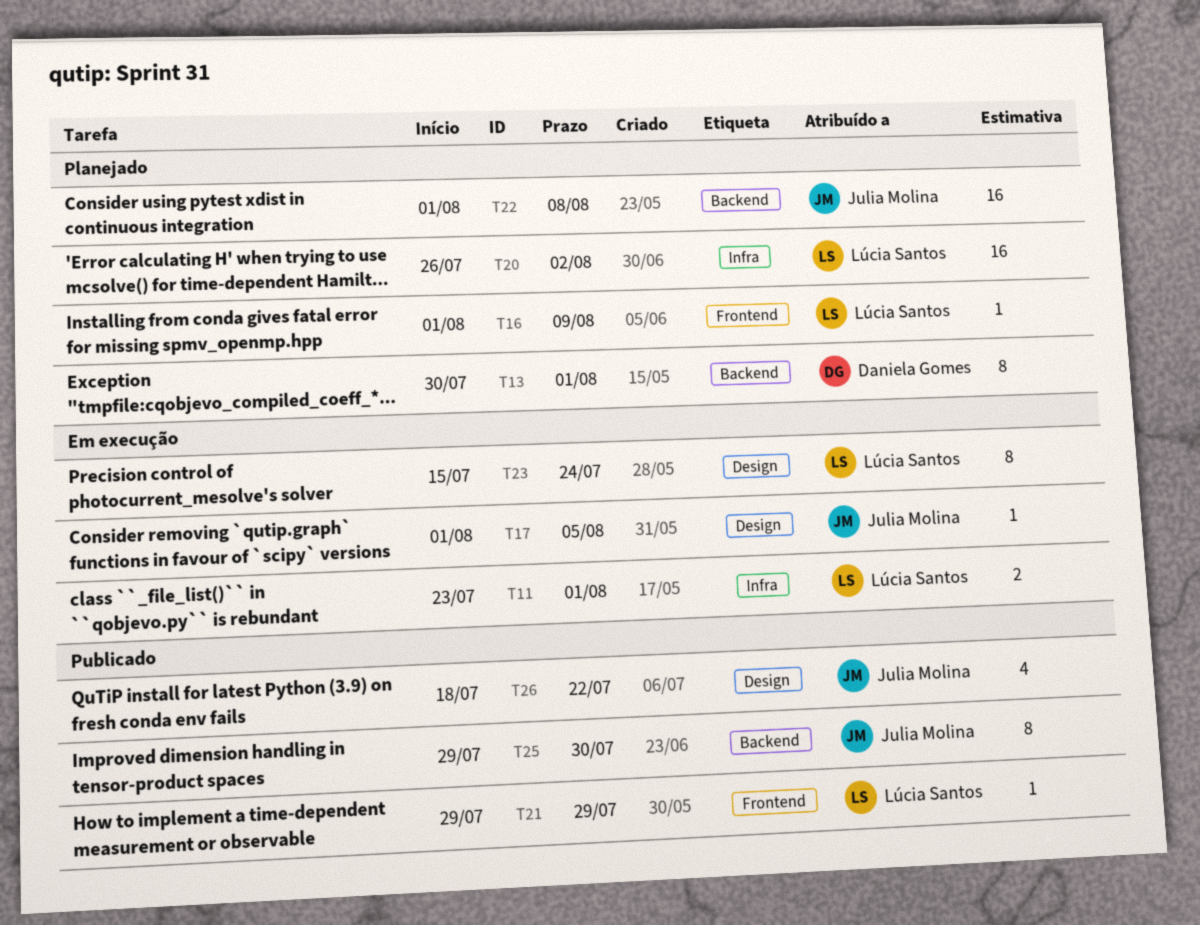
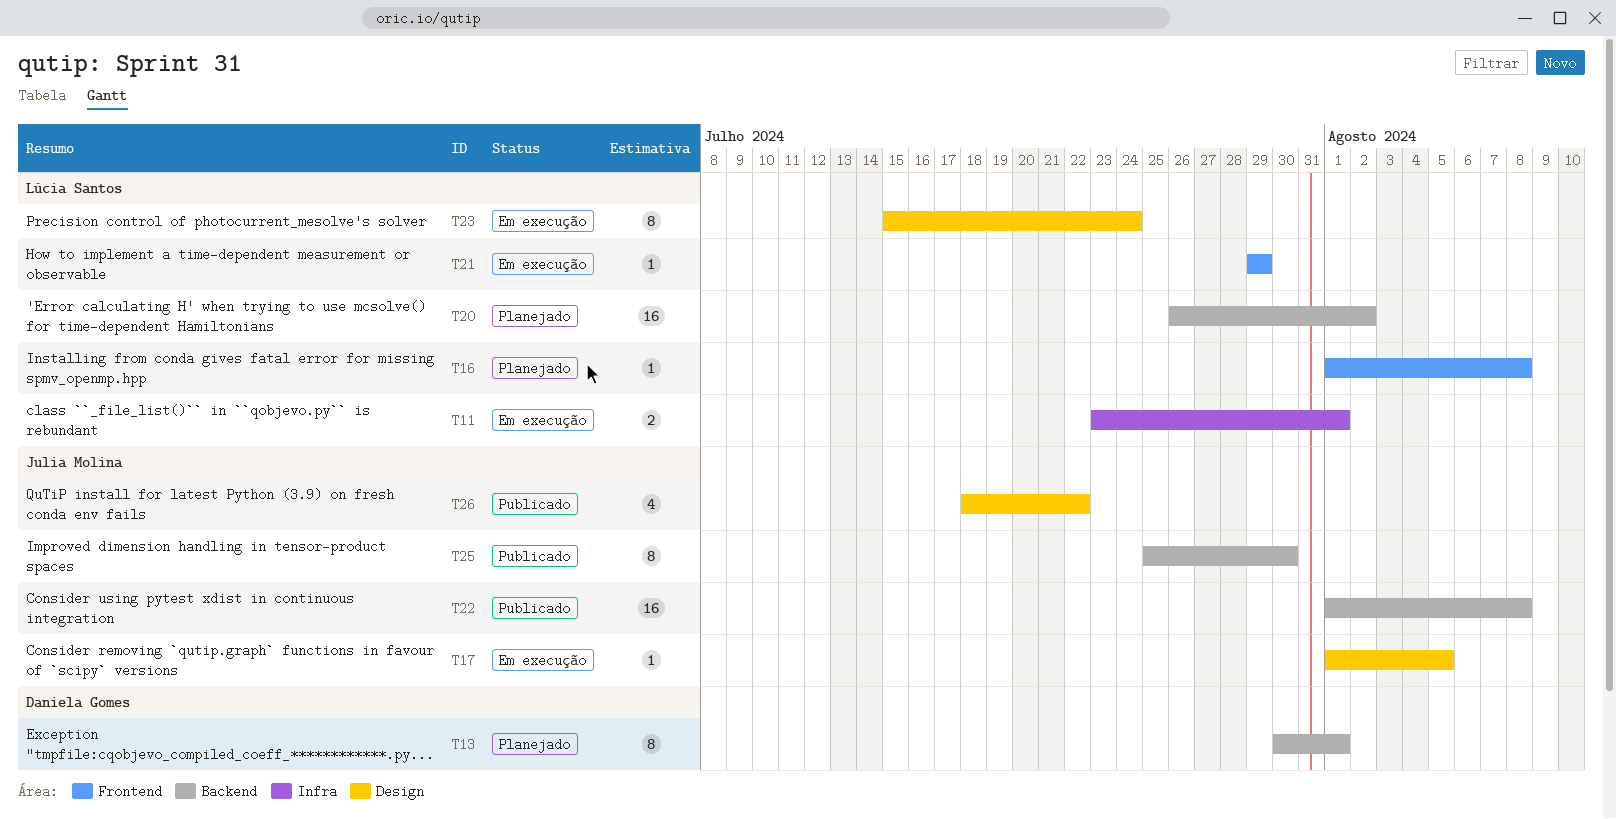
T16, due: Aug 9 -> Aug 8
T20, label: Infra -> Backend
T21, status: Publicado -> Em execução
T22, status: Planejado -> Publicado
T25, start: Jul 29 -> Jul 25

